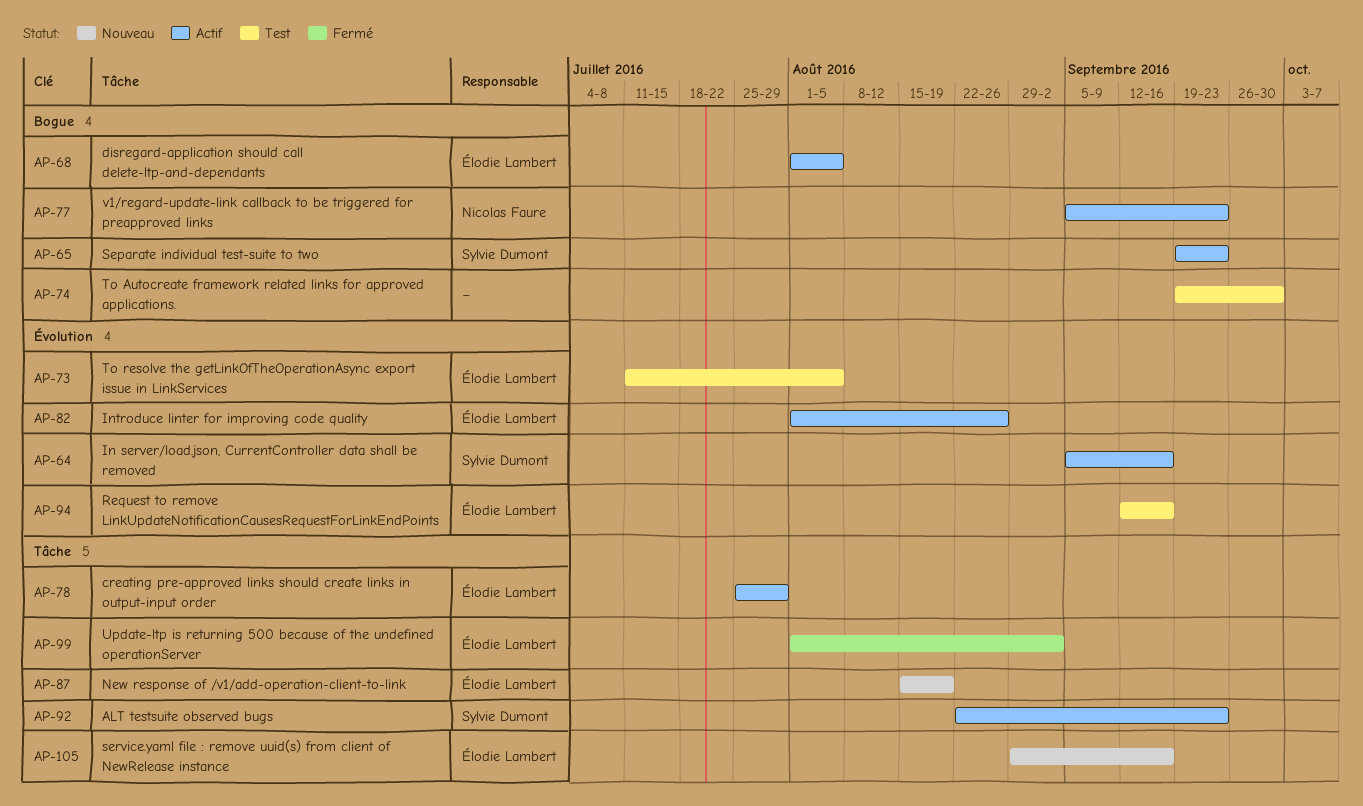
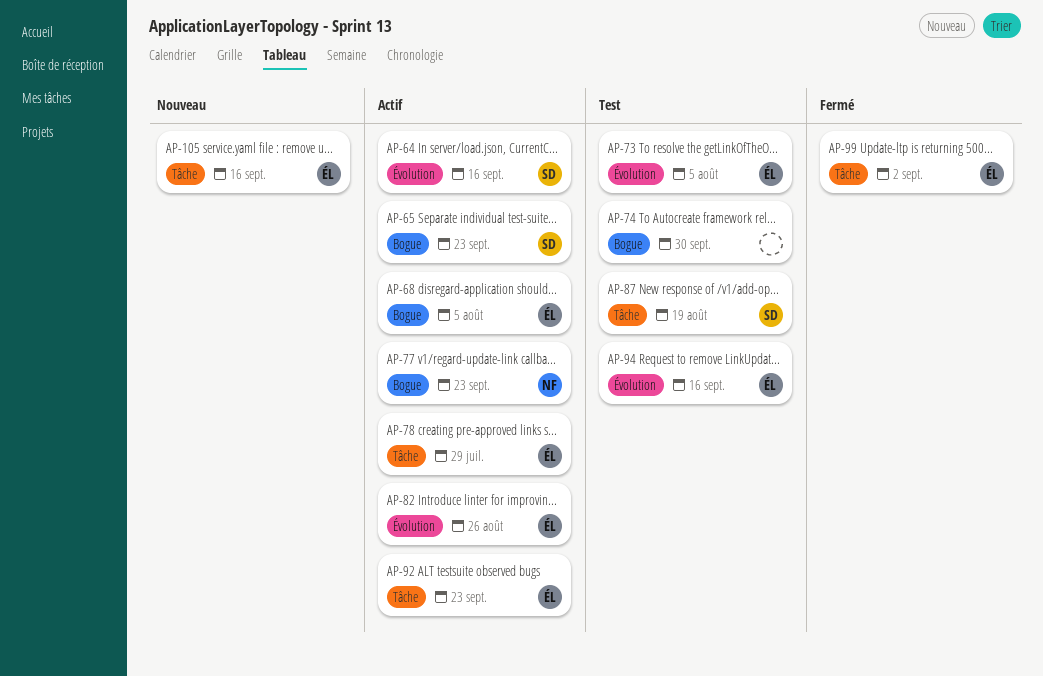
AP-87, status: Nouveau -> Test
AP-87, owner: Élodie Lambert -> Sylvie Dumont
AP-92, owner: Sylvie Dumont -> Élodie Lambert

